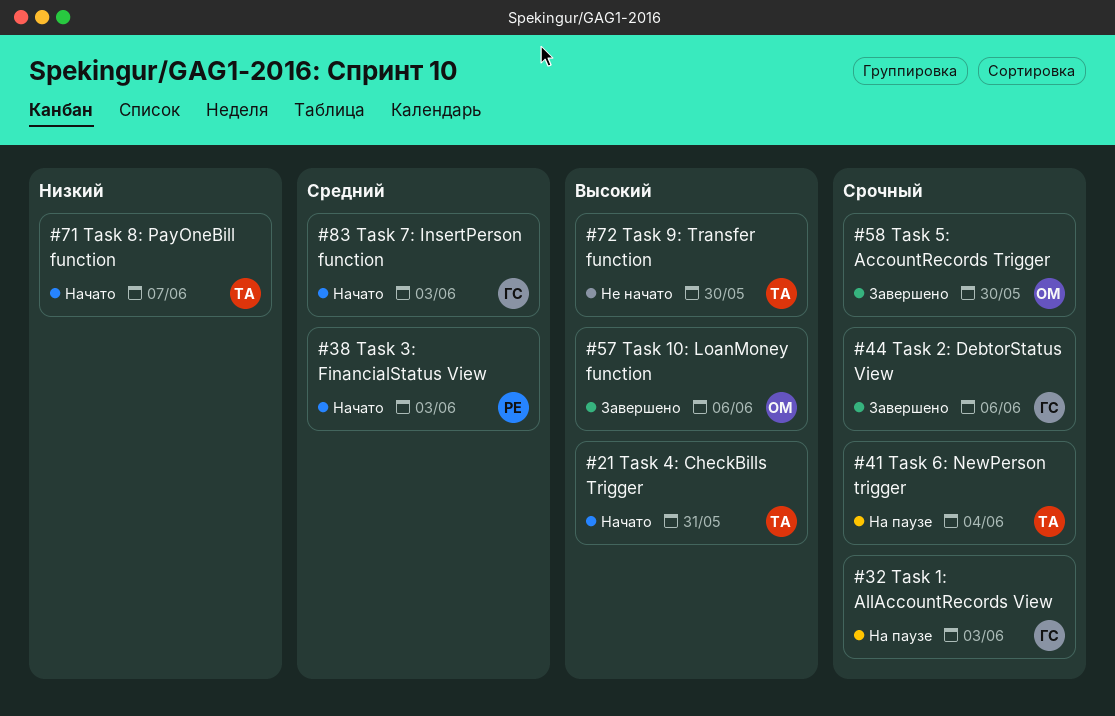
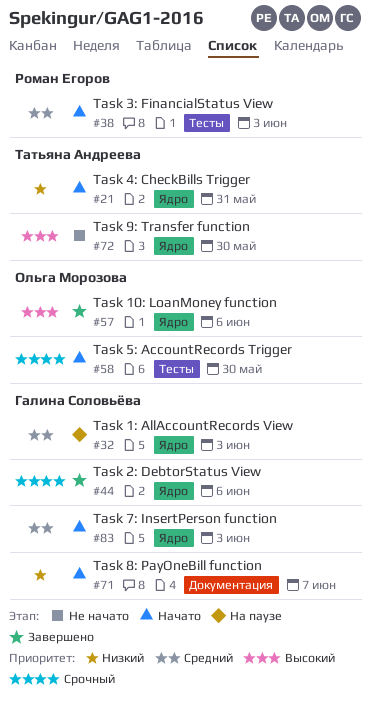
#21, priority: Высокий -> Низкий
#32, priority: Срочный -> Средний
#41: present -> none
#58, status: Завершено -> Начато
#71, owner: Татьяна Андреева -> Галина Соловьёва

